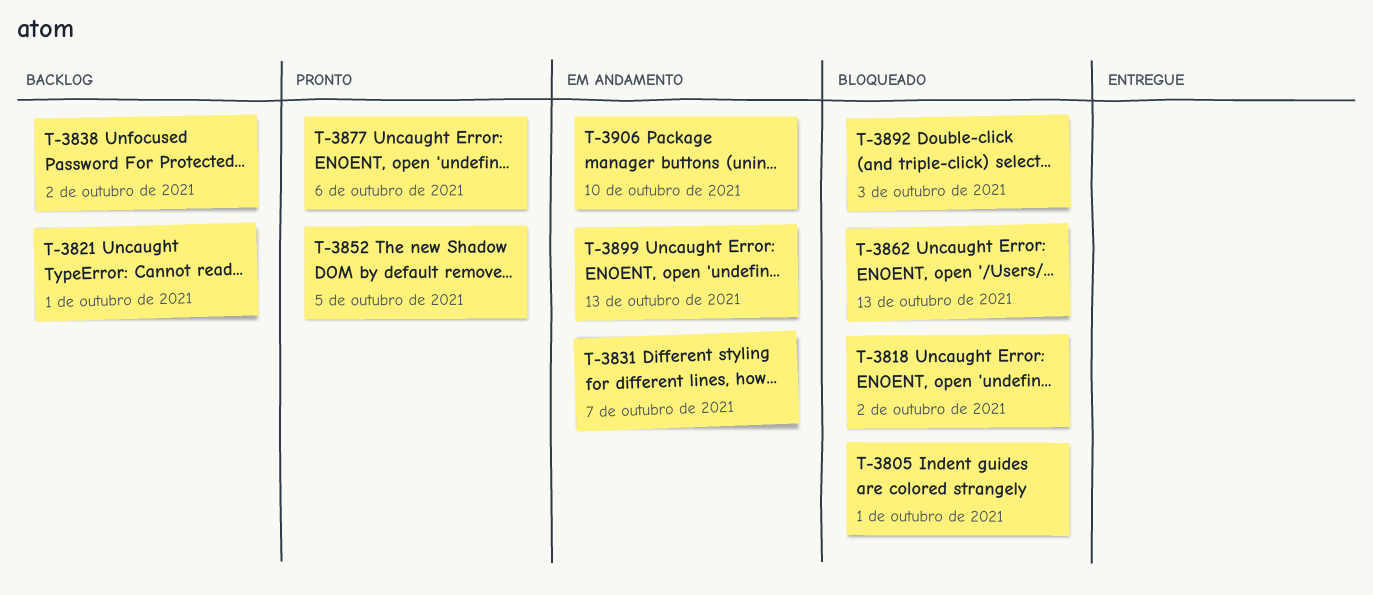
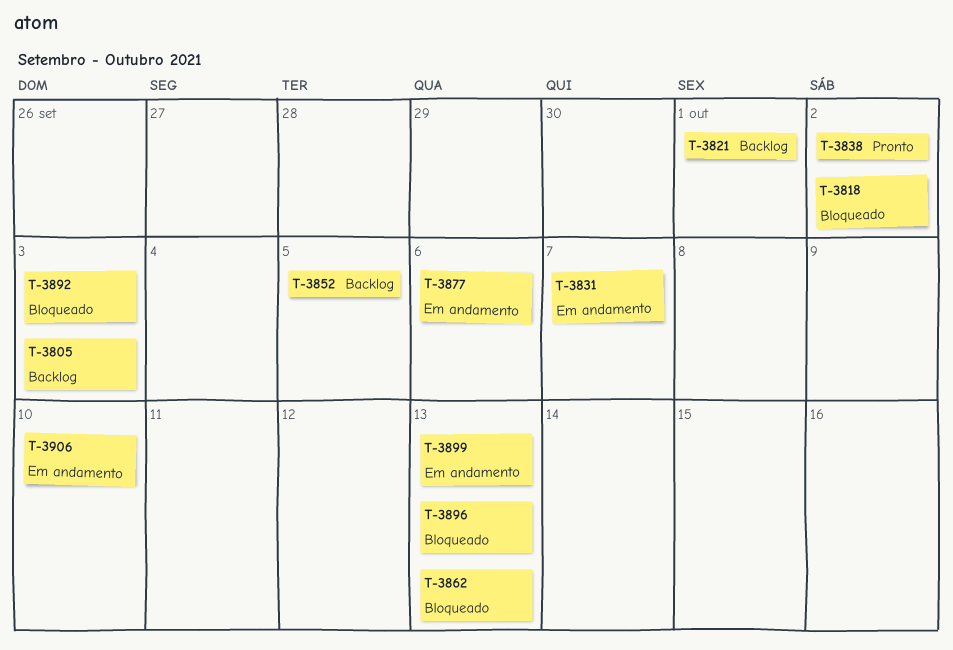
T-3805, status: Bloqueado -> Backlog
T-3805, due: Oct 1 -> Oct 3
T-3838, status: Backlog -> Pronto
T-3852, status: Pronto -> Backlog
T-3877, status: Pronto -> Em andamento
T-3896: none -> present

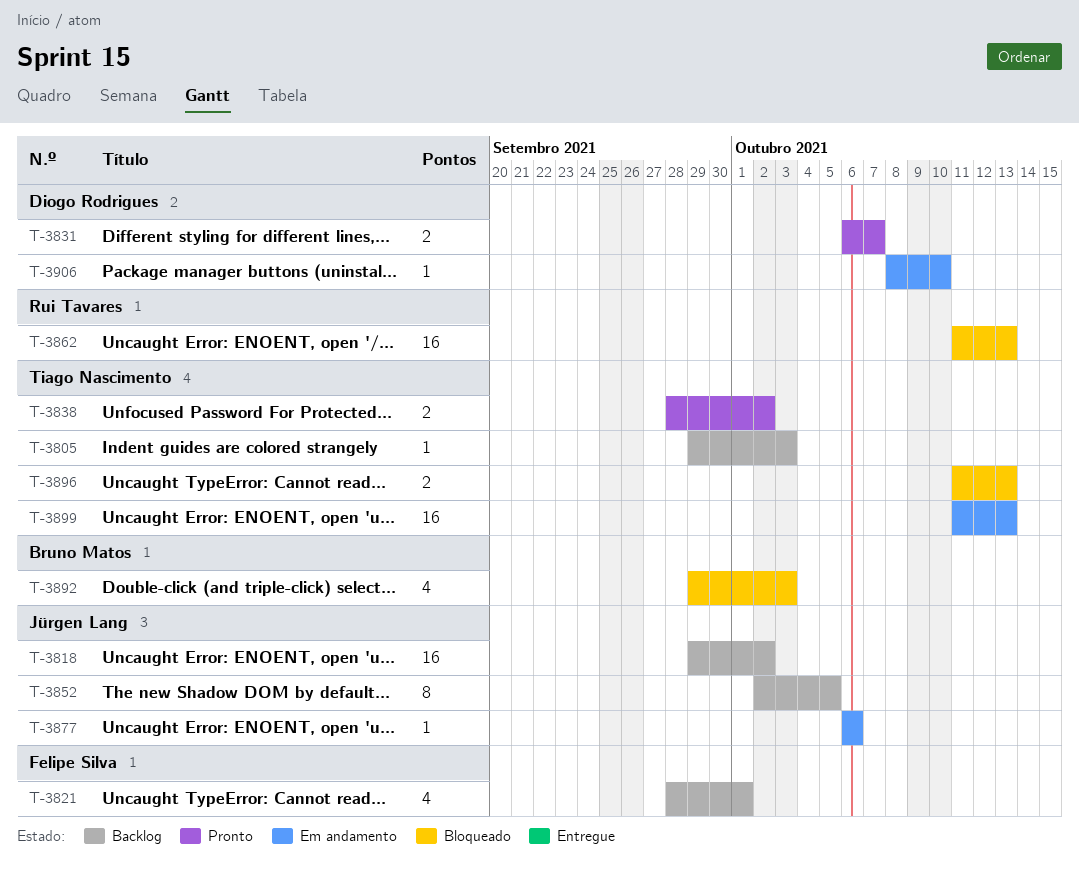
T-3818, status: Bloqueado -> Backlog
T-3831, status: Em andamento -> Pronto

